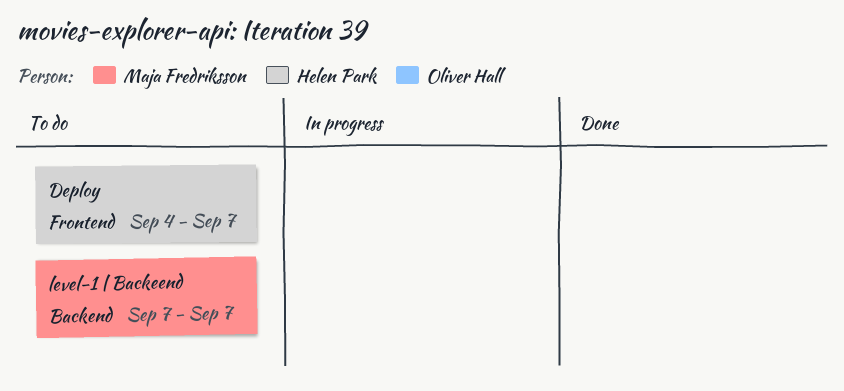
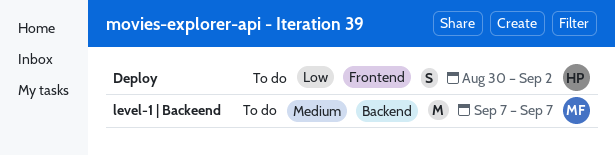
Deploy, start: Sep 4 -> Aug 30
Deploy, due: Sep 7 -> Sep 2

